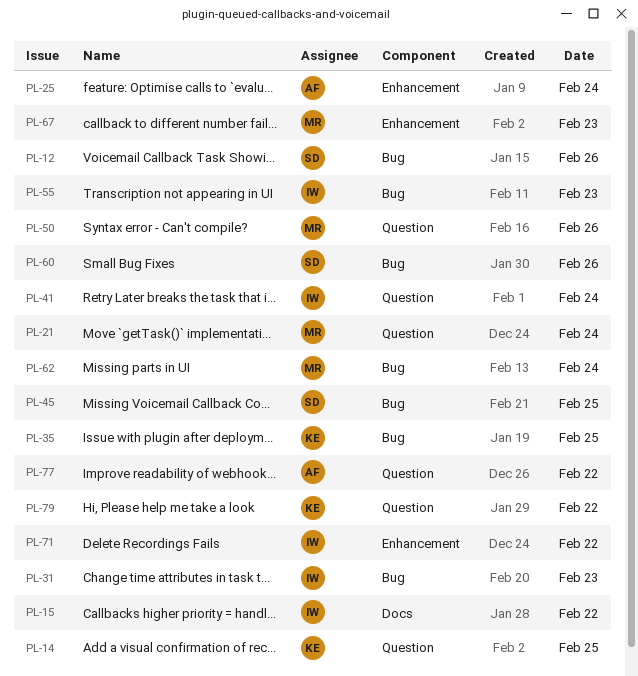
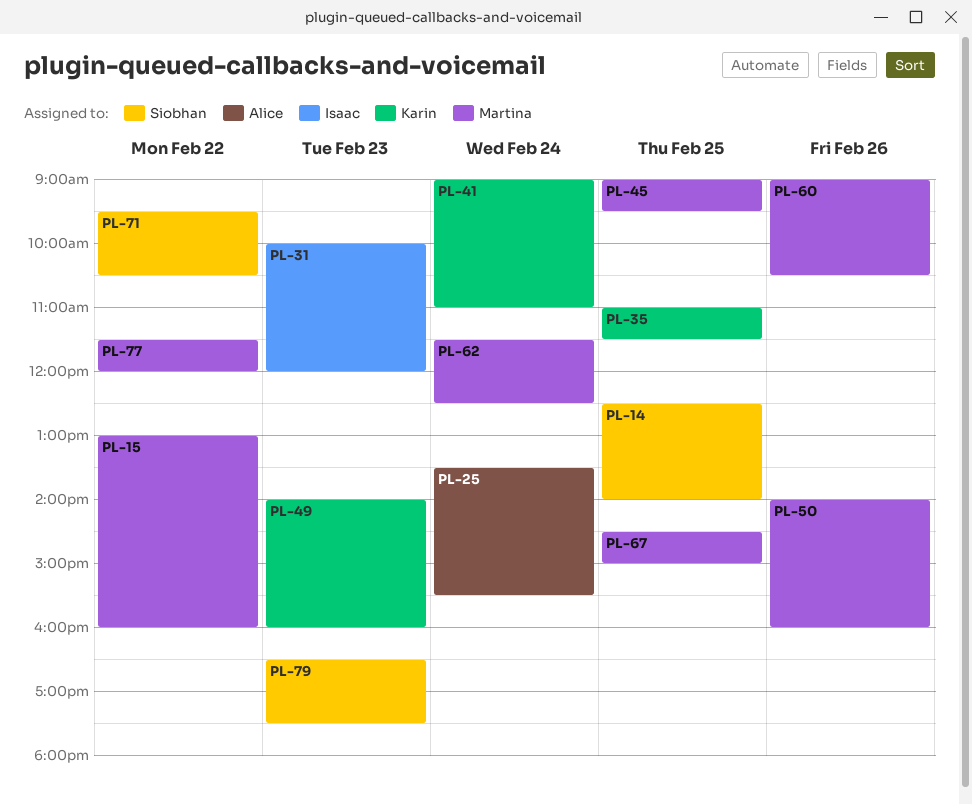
PL-12: present -> none
PL-14, owner: Karin -> Siobhan
PL-15, owner: Isaac -> Martina
PL-21: present -> none
PL-41, owner: Isaac -> Karin
PL-45, owner: Siobhan -> Martina
PL-49: none -> present
PL-55: present -> none
PL-60, owner: Siobhan -> Martina
PL-67, day: Feb 23 -> Feb 25
PL-71, owner: Isaac -> Siobhan
PL-77, owner: Alice -> Martina
PL-79, owner: Karin -> Siobhan
PL-79, day: Feb 22 -> Feb 23

